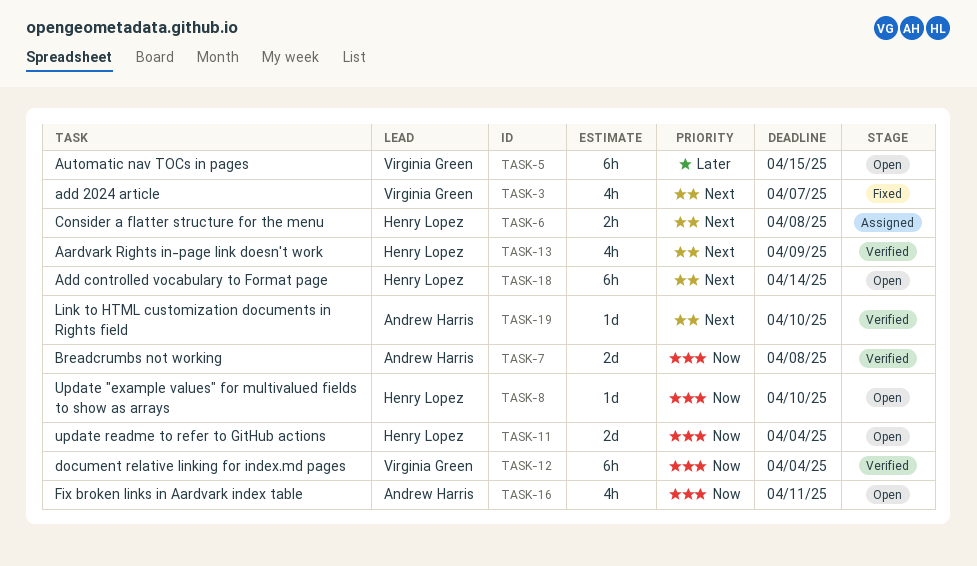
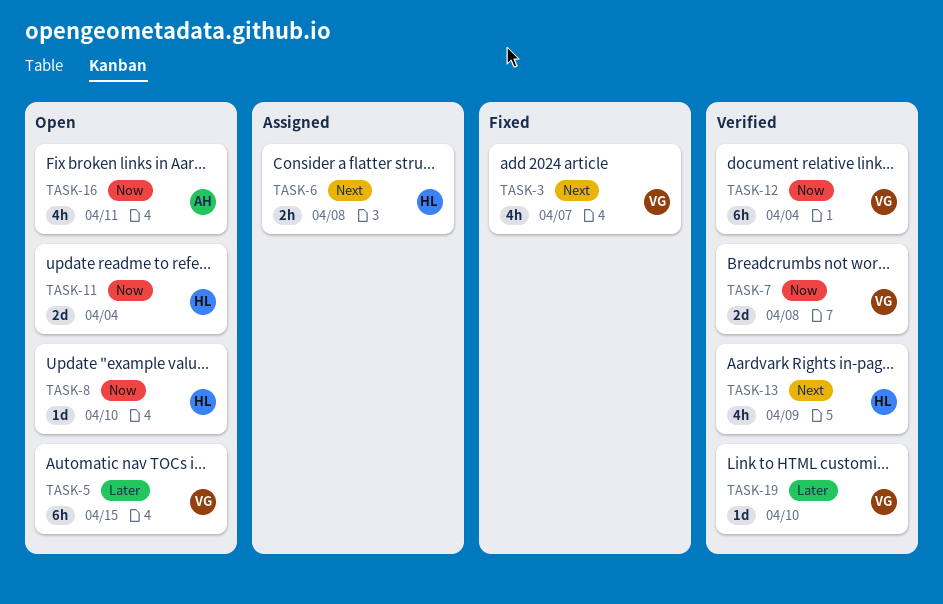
TASK-7, owner: Andrew Harris -> Virginia Green
TASK-18: present -> none
TASK-19, owner: Andrew Harris -> Virginia Green
TASK-19, priority: Next -> Later

